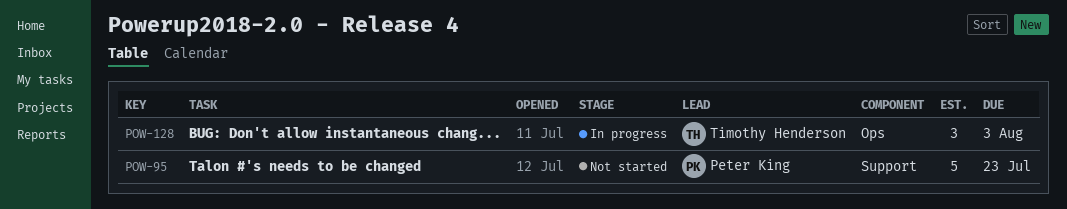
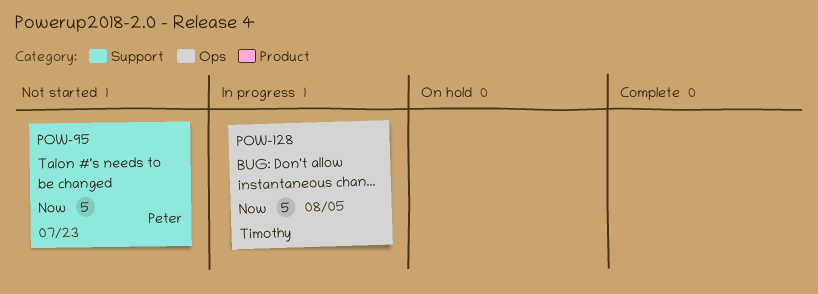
POW-128, estimate: 3 -> 5
POW-128, due: Aug 3 -> Aug 5

